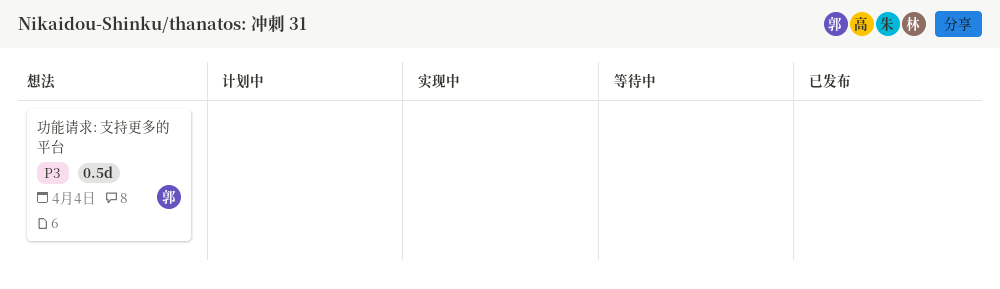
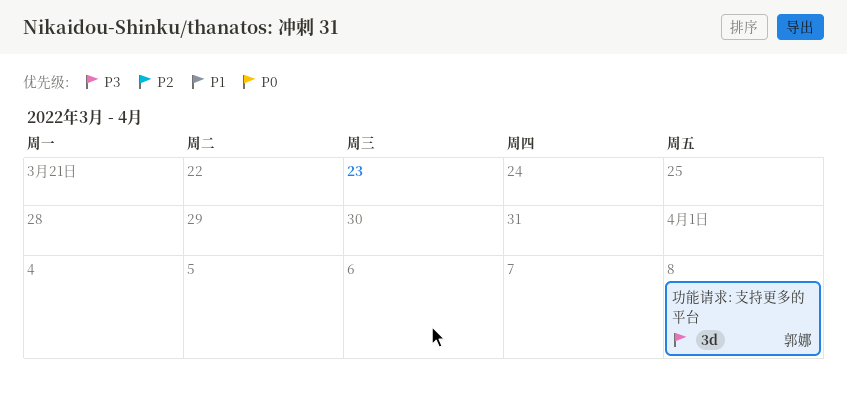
功能请求: 支持更多的平台, estimate: 0.5d -> 3d
功能请求: 支持更多的平台, due: Apr 4 -> Apr 8

